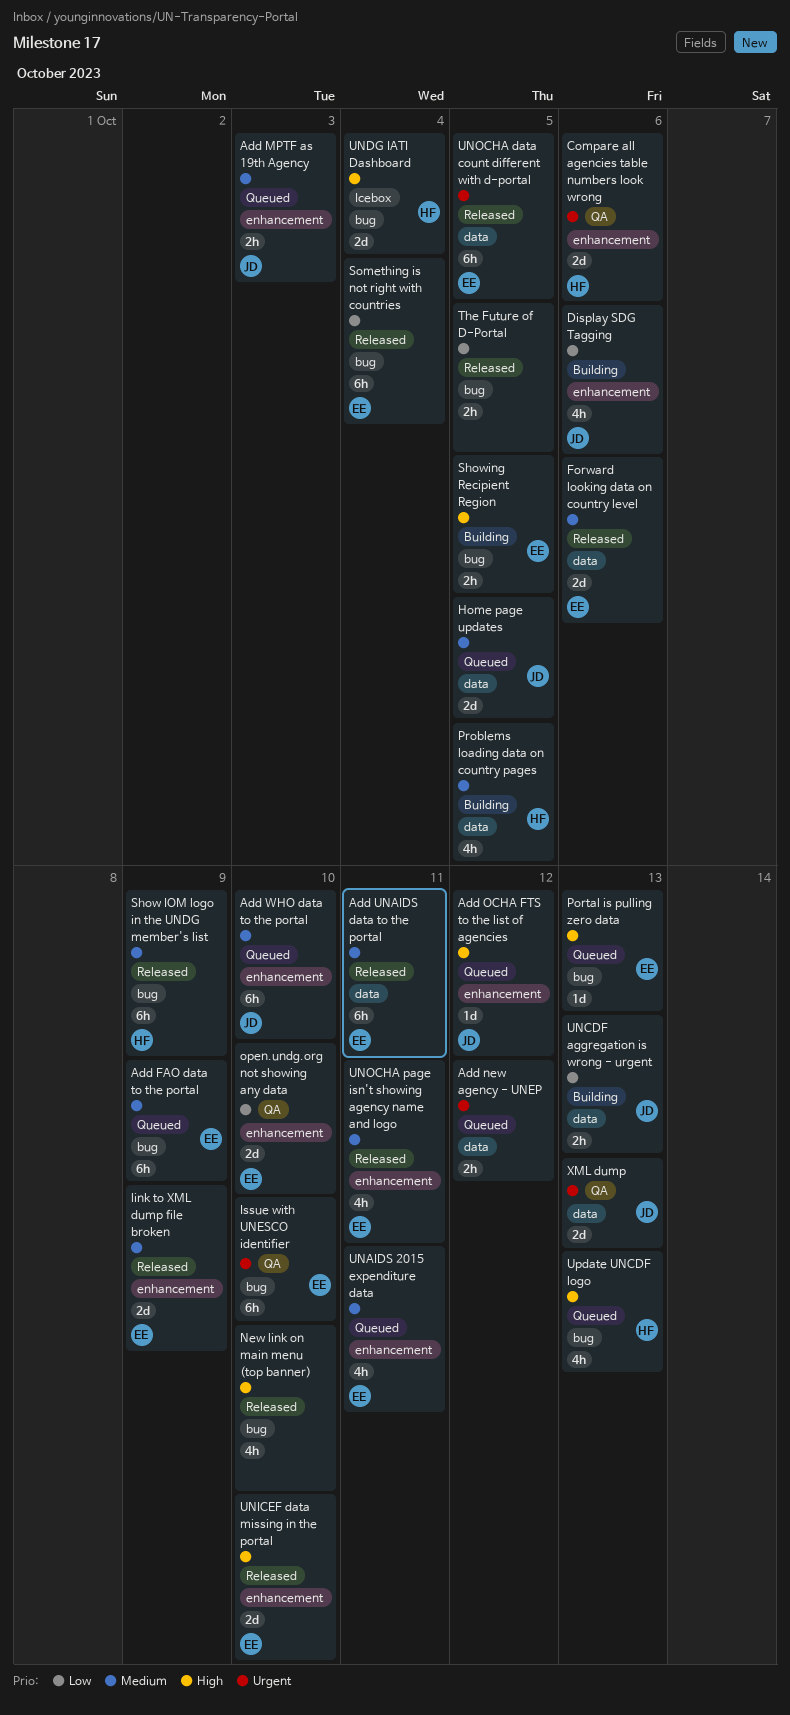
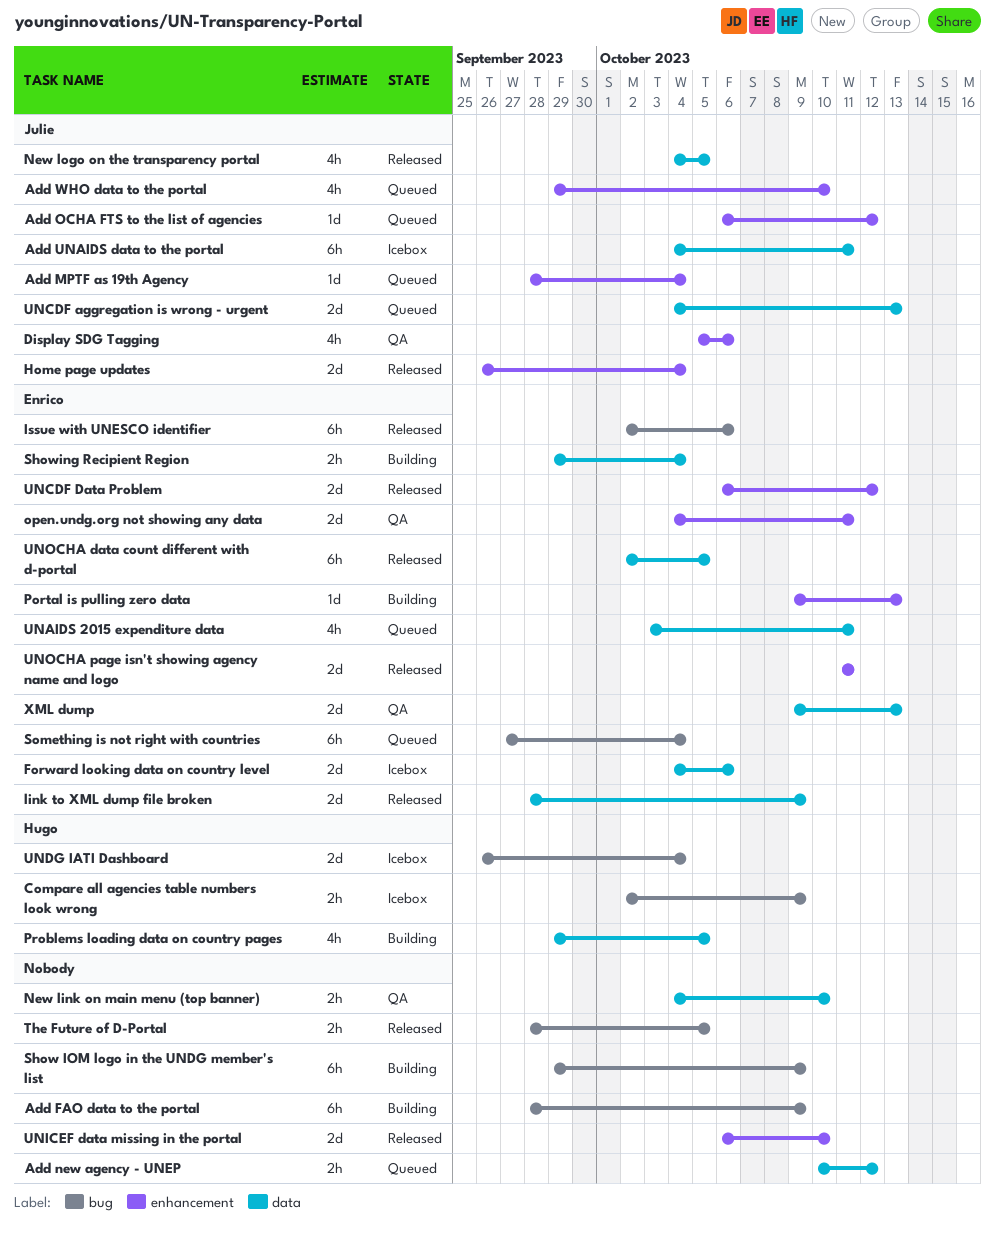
Add FAO data to the portal, status: Queued -> Building
Add FAO data to the portal, owner: Enrico -> none
Add MPTF as 19th Agency, estimate: 2h -> 1d
Add MPTF as 19th Agency, due: Oct 3 -> Oct 4
Add UNAIDS data to the portal, status: Released -> Icebox
Add UNAIDS data to the portal, owner: Enrico -> Julie
Add WHO data to the portal, estimate: 6h -> 4h
Compare all agencies table numbers look wrong, status: QA -> Icebox
Compare all agencies table numbers look wrong, label: enhancement -> bug
Compare all agencies table numbers look wrong, estimate: 2d -> 2h
Compare all agencies table numbers look wrong, due: Oct 6 -> Oct 9
Display SDG Tagging, status: Building -> QA
Forward looking data on country level, status: Released -> Icebox
Home page updates, status: Queued -> Released
Home page updates, label: data -> enhancement
Home page updates, due: Oct 5 -> Oct 4
Issue with UNESCO identifier, status: QA -> Released
Issue with UNESCO identifier, due: Oct 10 -> Oct 6
link to XML dump file broken, label: enhancement -> data
New link on main menu (top banner), status: Released -> QA
New link on main menu (top banner), label: bug -> data
New link on main menu (top banner), estimate: 4h -> 2h
New logo on the transparency portal: none -> present
open.undg.org not showing any data, due: Oct 10 -> Oct 11
Portal is pulling zero data, status: Queued -> Building
Portal is pulling zero data, label: bug -> enhancement
Show IOM logo in the UNDG member's list, status: Released -> Building
Show IOM logo in the UNDG member's list, owner: Hugo -> none
Showing Recipient Region, label: bug -> data
Showing Recipient Region, due: Oct 5 -> Oct 4
Something is not right with countries, status: Released -> Queued
UNAIDS 2015 expenditure data, label: enhancement -> data
UNCDF aggregation is wrong - urgent, status: Building -> Queued
UNCDF aggregation is wrong - urgent, estimate: 2h -> 2d
UNCDF Data Problem: none -> present
UNICEF data missing in the portal, owner: Enrico -> none
UNOCHA page isn't showing agency name and logo, estimate: 4h -> 2d
Update UNCDF logo: present -> none
XML dump, owner: Julie -> Enrico

